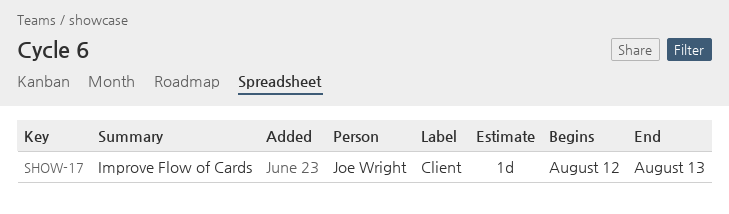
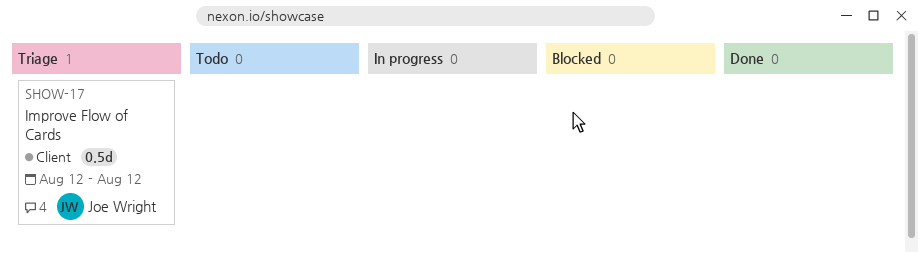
SHOW-17, estimate: 1d -> 0.5d
SHOW-17, due: Aug 13 -> Aug 12

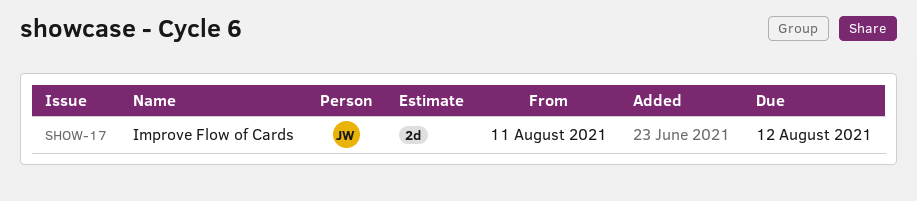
SHOW-17, estimate: 0.5d -> 2d
SHOW-17, start: Aug 12 -> Aug 11

